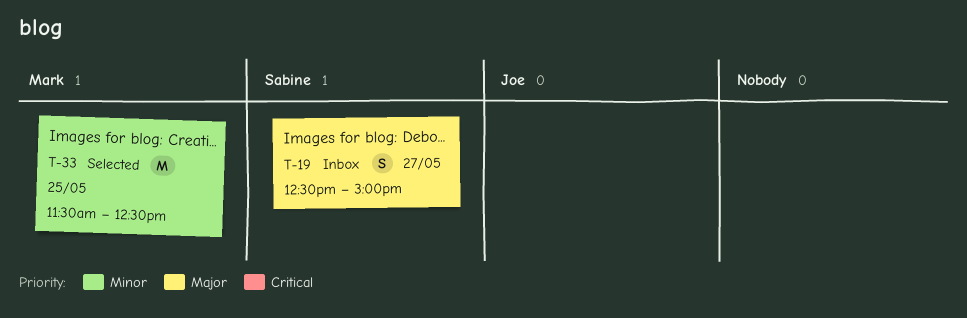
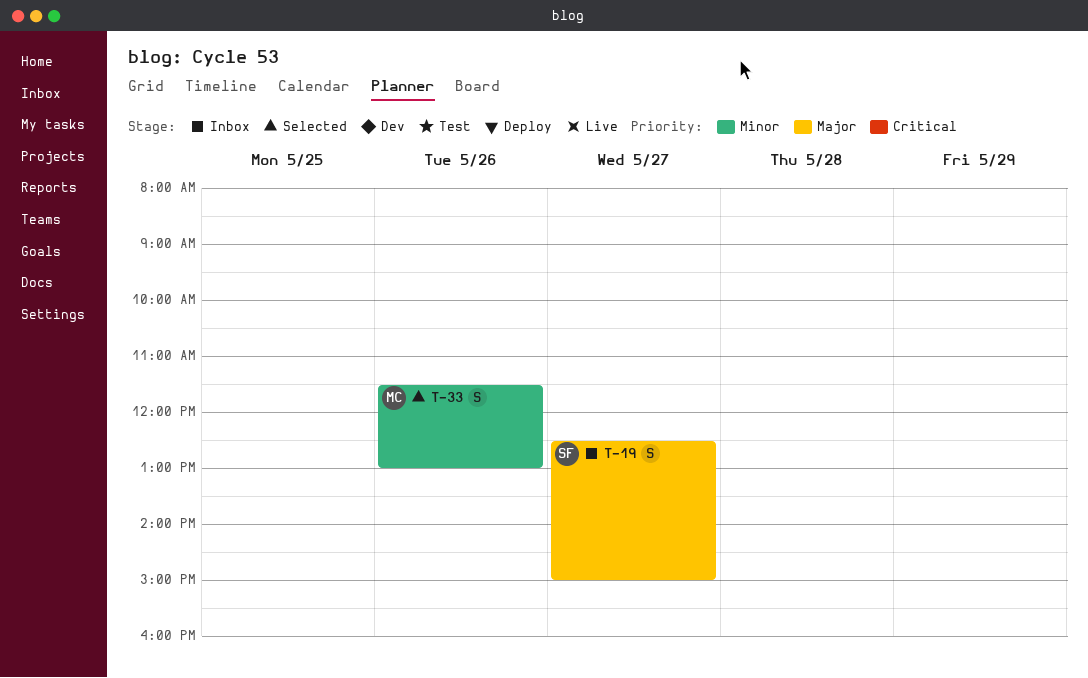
T-33, estimate: M -> S
T-33, day: May 25 -> May 26
T-33, ends: 12:30 -> 13:00

